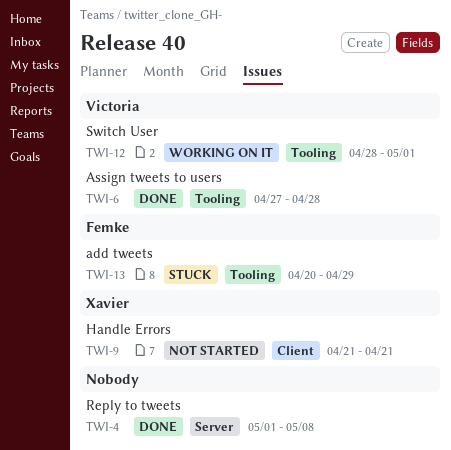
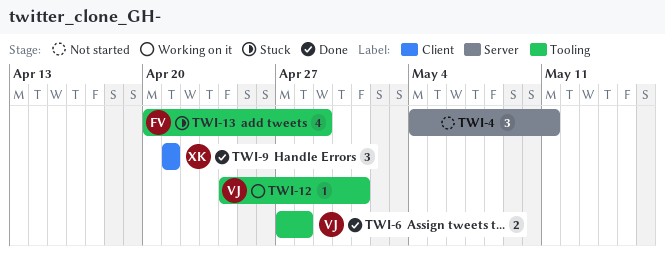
TWI-4, status: Done -> Not started
TWI-4, start: May 1 -> May 4
TWI-4, due: May 8 -> May 11
TWI-9, status: Not started -> Done
TWI-12, start: Apr 28 -> Apr 24

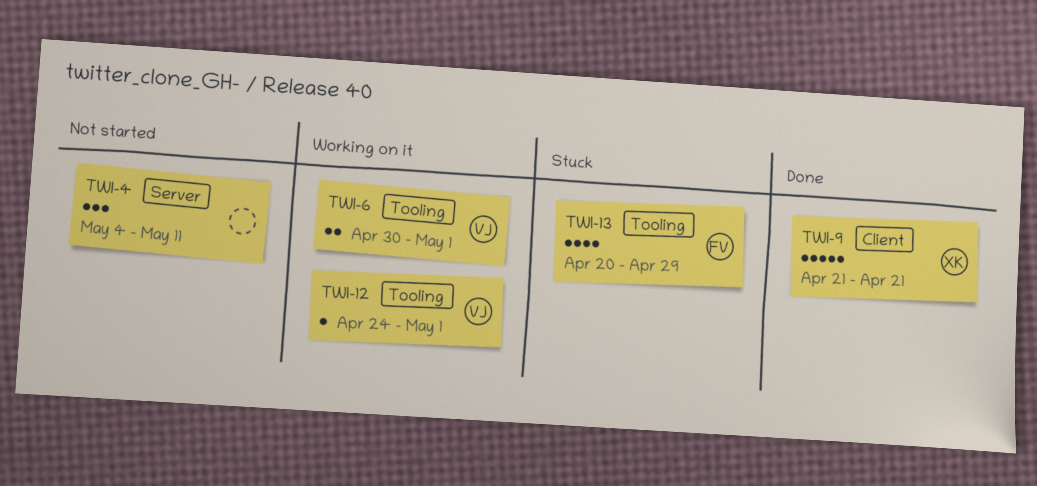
TWI-6, status: Done -> Working on it
TWI-6, start: Apr 27 -> Apr 30
TWI-6, due: Apr 28 -> May 1
TWI-9, estimate: 3 -> 5

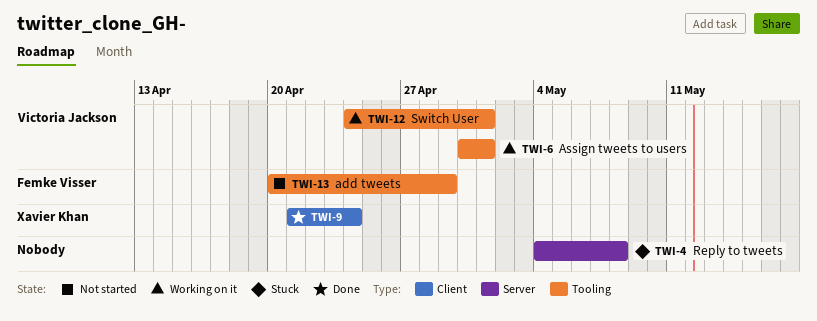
TWI-4, status: Not started -> Stuck
TWI-4, due: May 11 -> May 8
TWI-9, due: Apr 21 -> Apr 24
TWI-13, status: Stuck -> Not started

